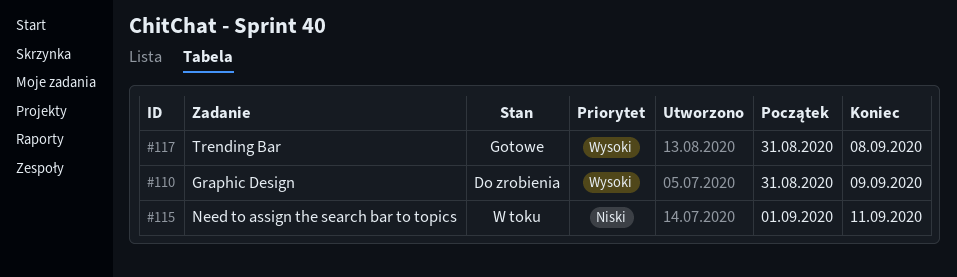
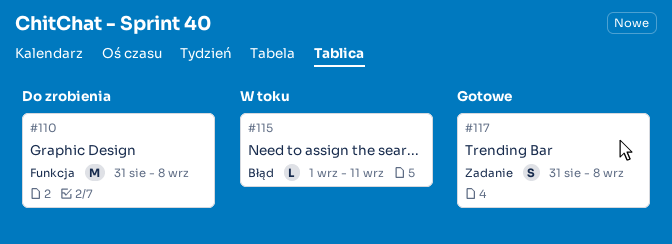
#110, due: Sep 9 -> Sep 8

